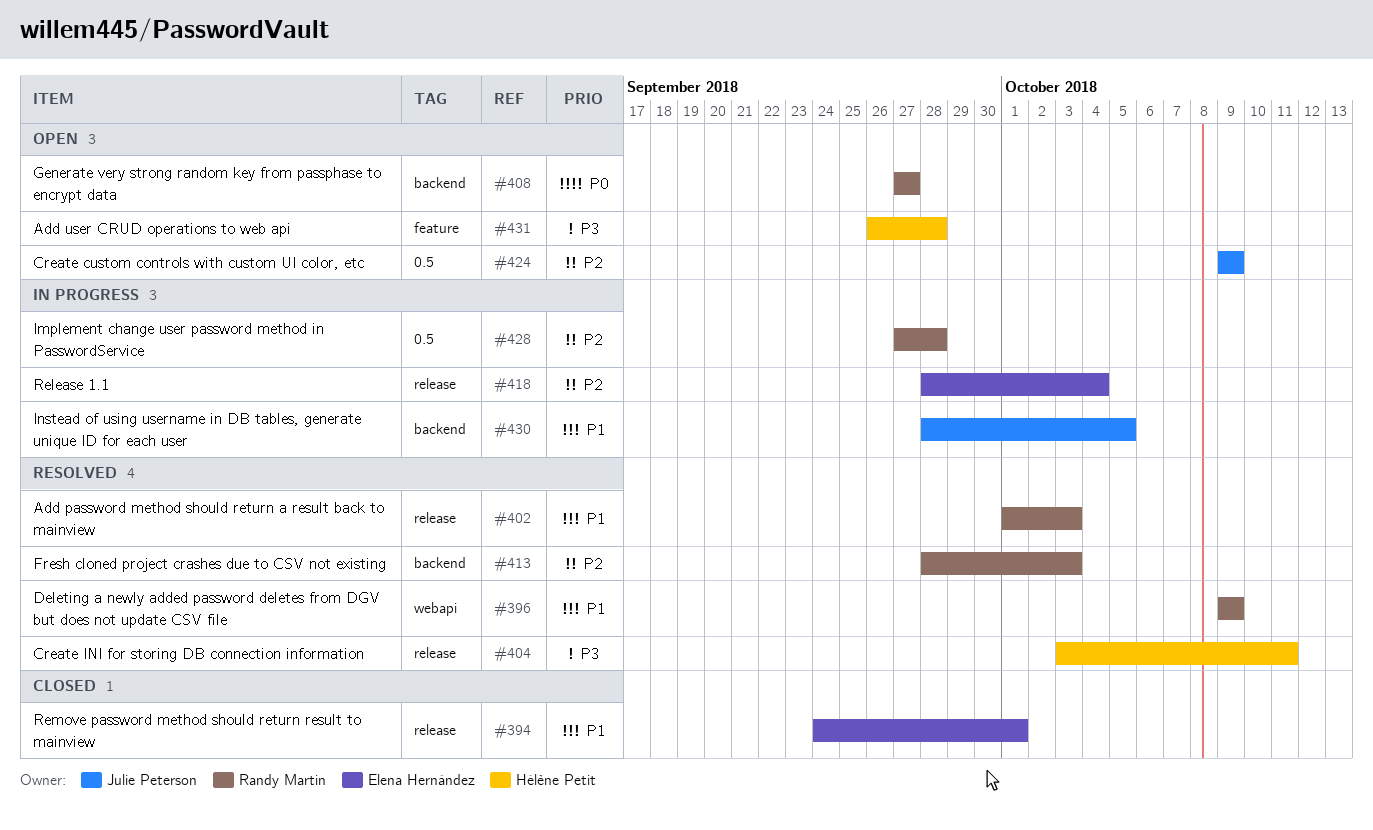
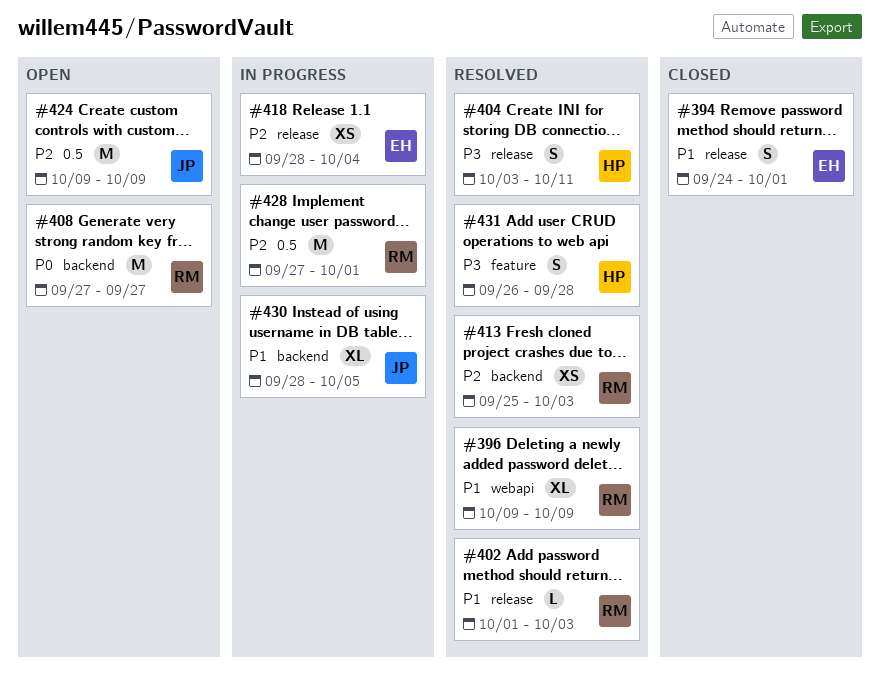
#413, start: Sep 28 -> Sep 25
#428, due: Sep 28 -> Oct 1
#431, status: Open -> Resolved

